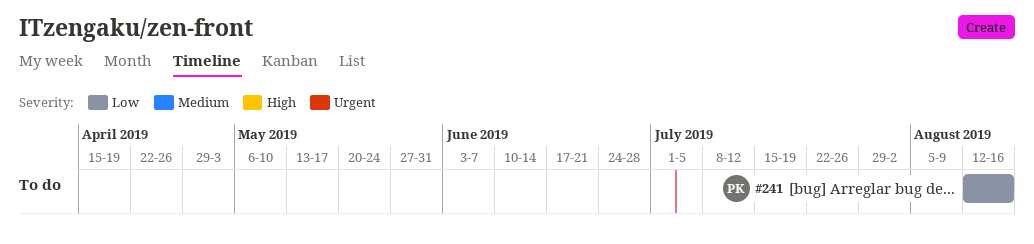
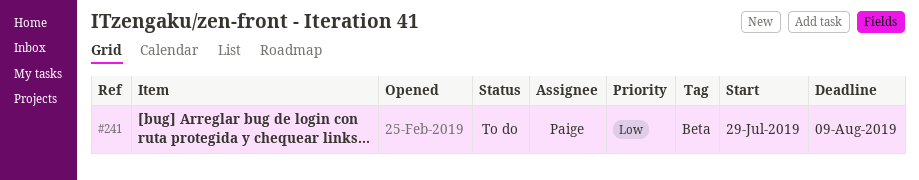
#241, start: Aug 12 -> Jul 29
#241, due: Aug 16 -> Aug 9

